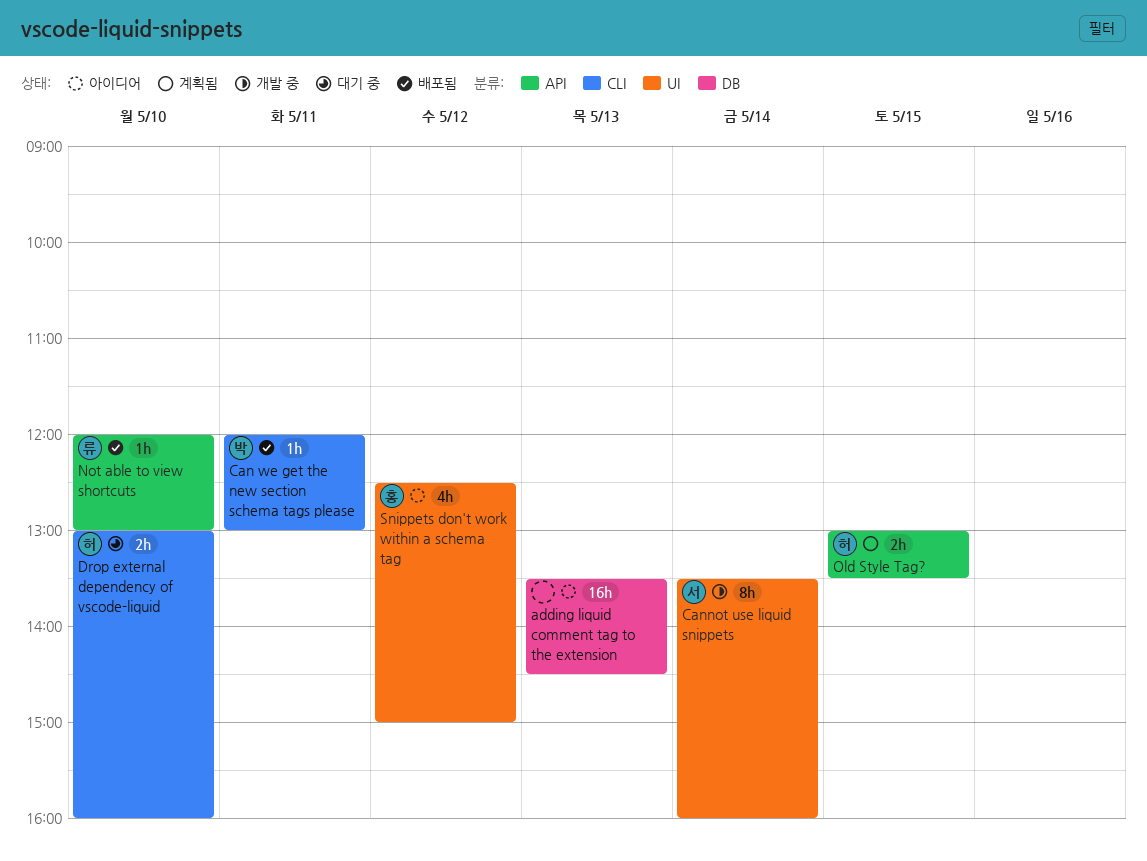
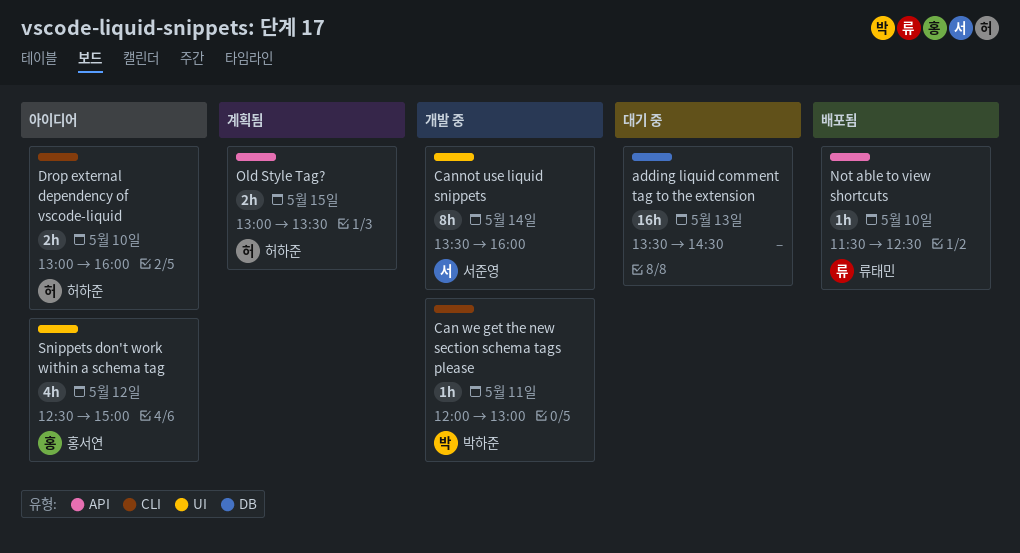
adding liquid comment tag to the extension, status: 아이디어 -> 대기 중
Can we get the new section schema tags please, status: 배포됨 -> 개발 중
Drop external dependency of vscode-liquid, status: 대기 중 -> 아이디어
Not able to view shortcuts, begins: 12:00 -> 11:30
Not able to view shortcuts, ends: 13:00 -> 12:30

